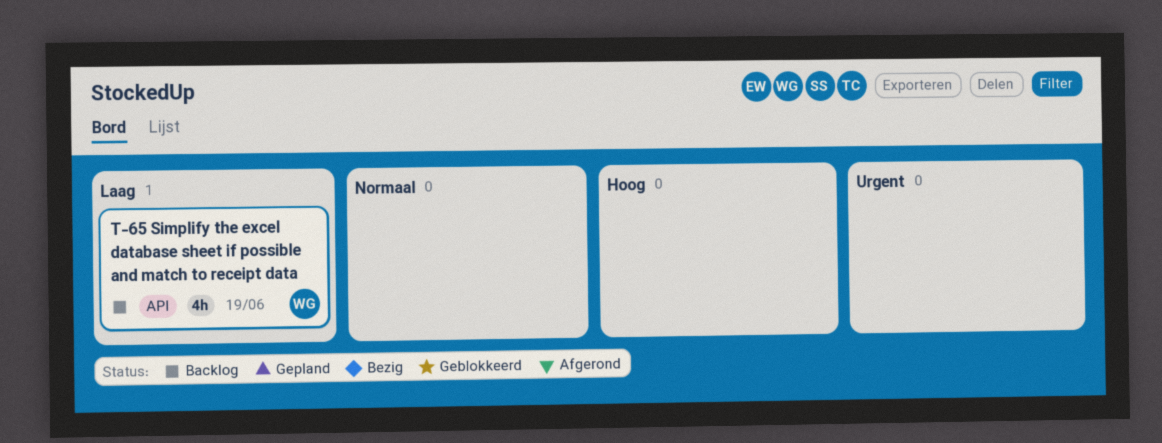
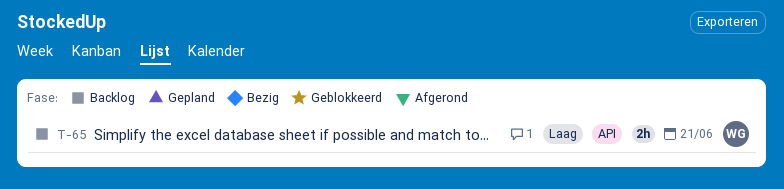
T-65, estimate: 4h -> 2h
T-65, due: Jun 19 -> Jun 21

